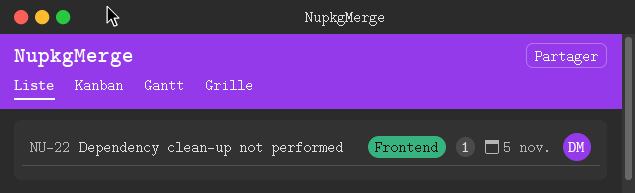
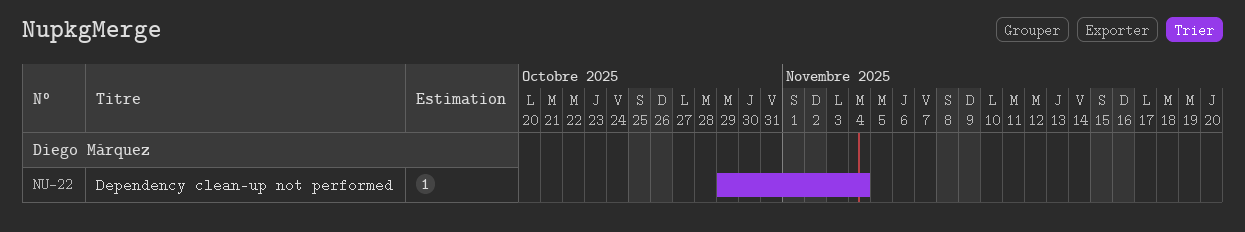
NU-22, due: Nov 5 -> Nov 4

